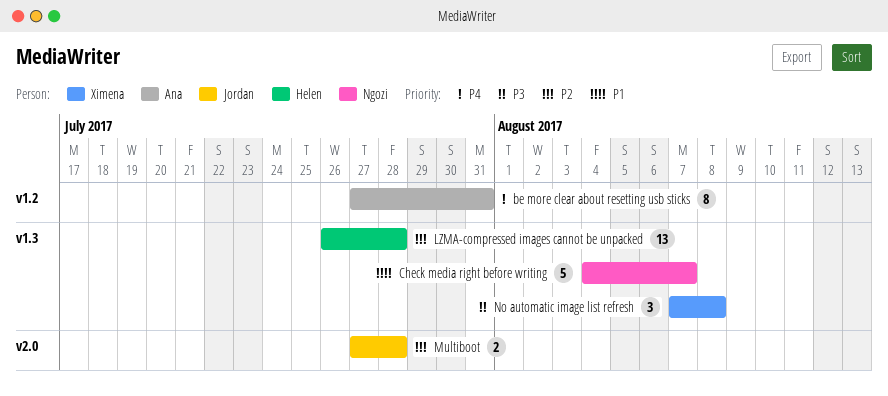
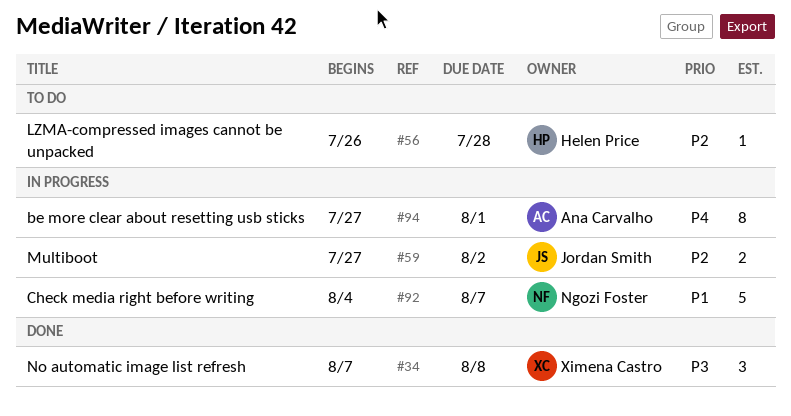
be more clear about resetting usb sticks, due: Jul 31 -> Aug 1
LZMA-compressed images cannot be unpacked, estimate: 13 -> 1
Multiboot, due: Jul 28 -> Aug 2

